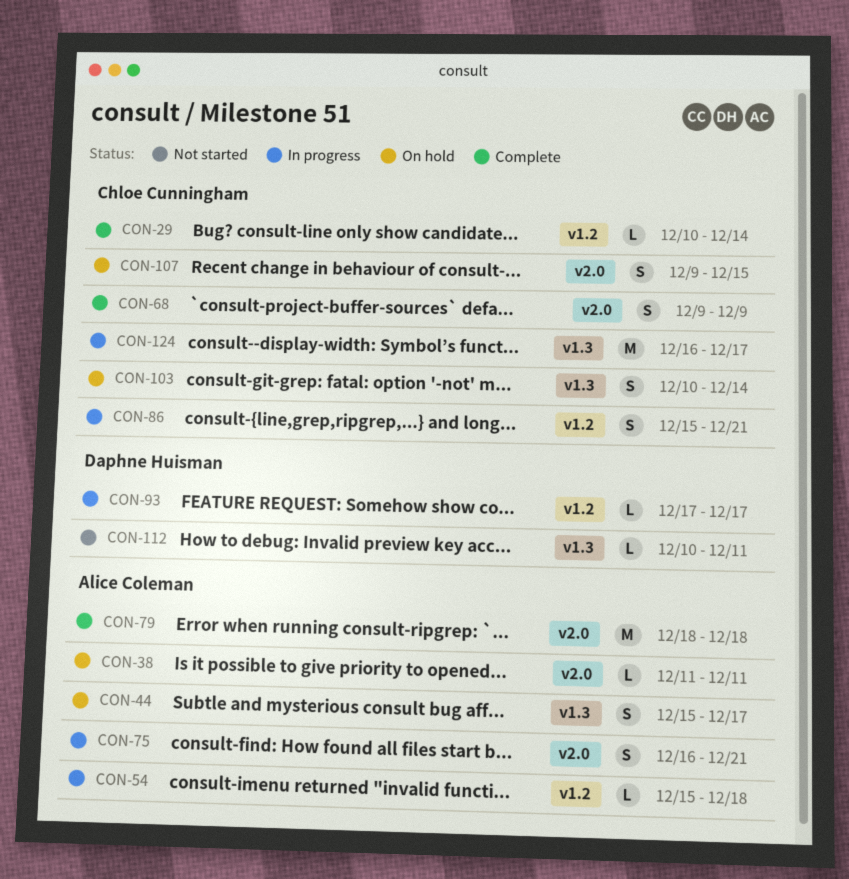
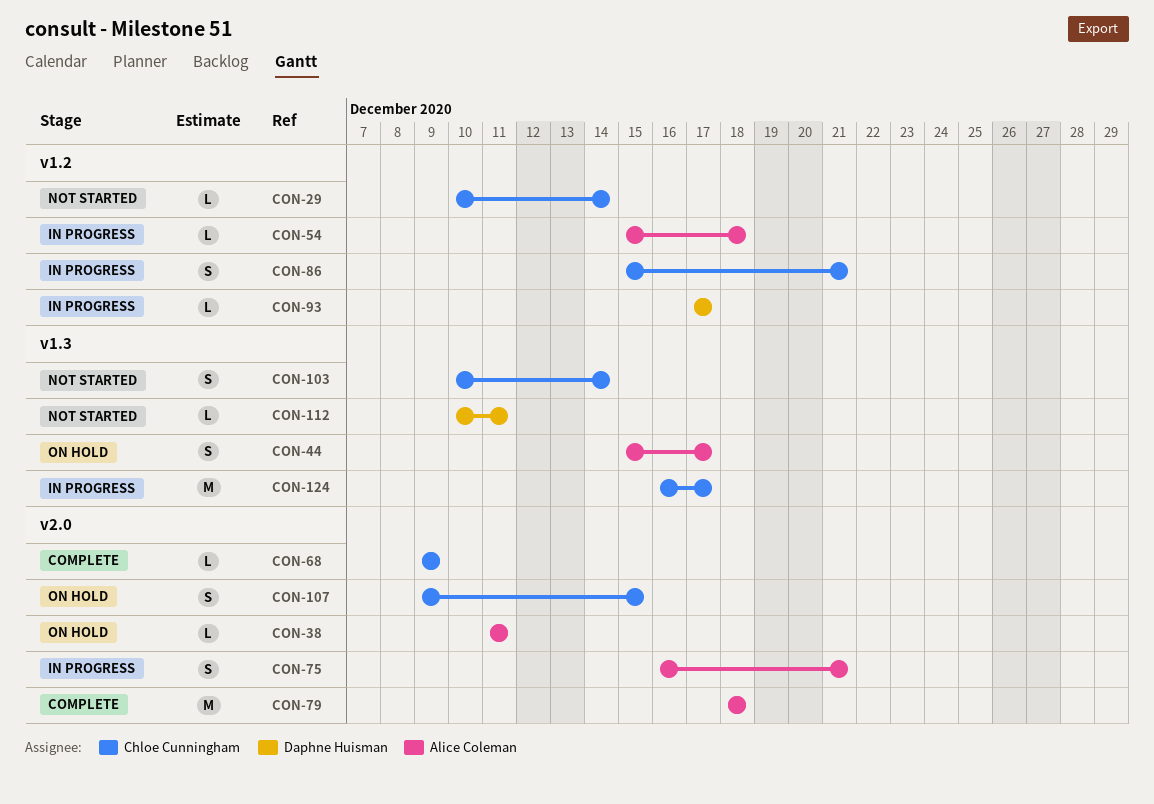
CON-29, status: Complete -> Not started
CON-68, estimate: S -> L
CON-103, status: On hold -> Not started

